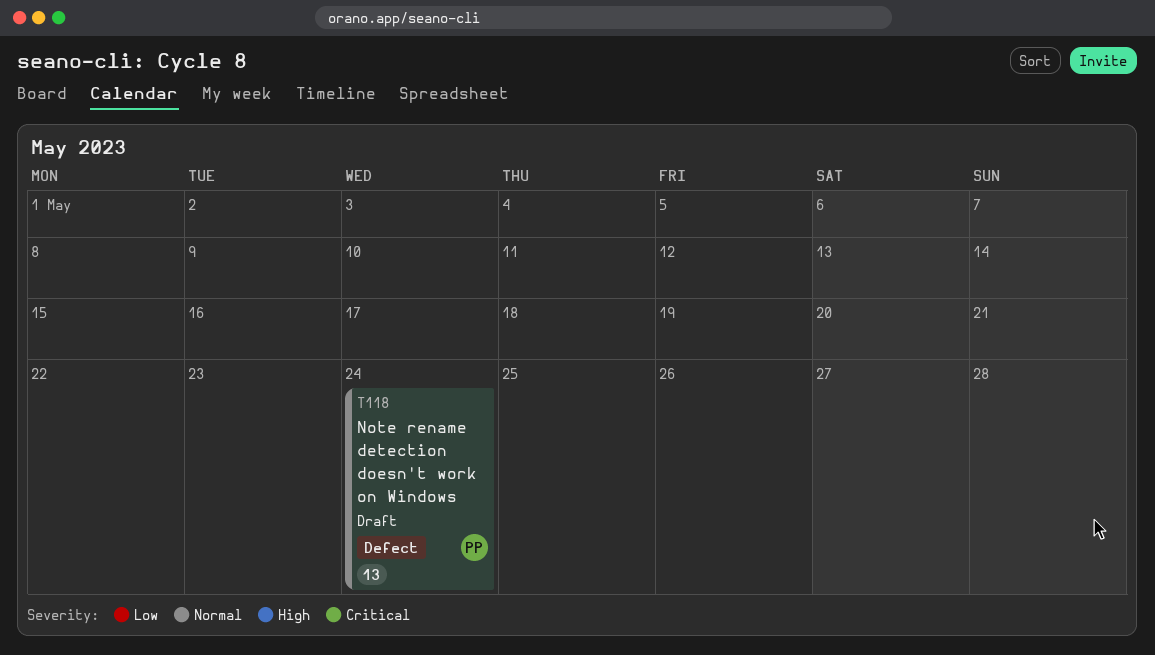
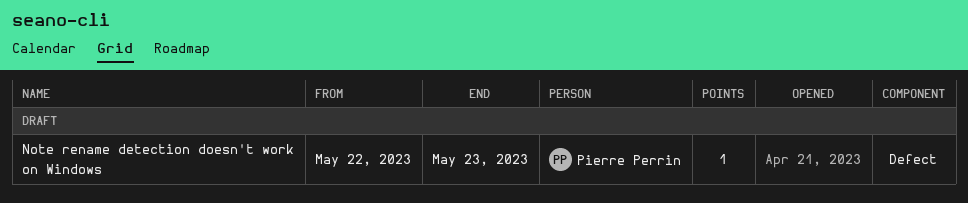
Note rename detection doesn't work on Windows, estimate: 13 -> 1
Note rename detection doesn't work on Windows, due: May 24 -> May 23

